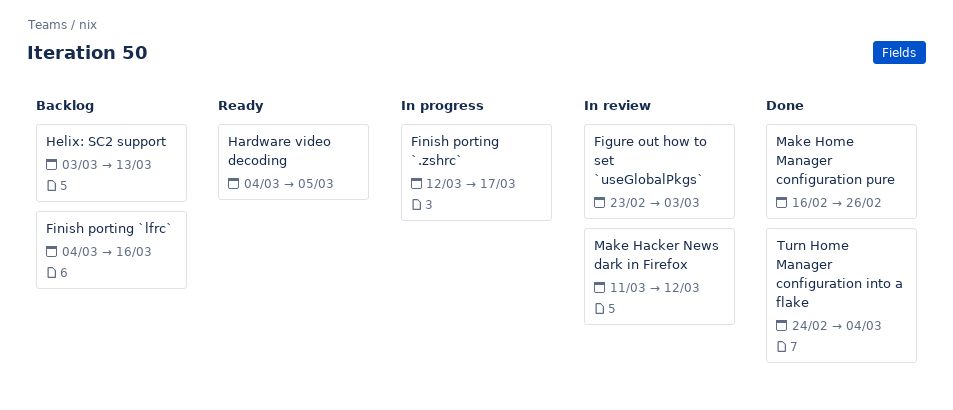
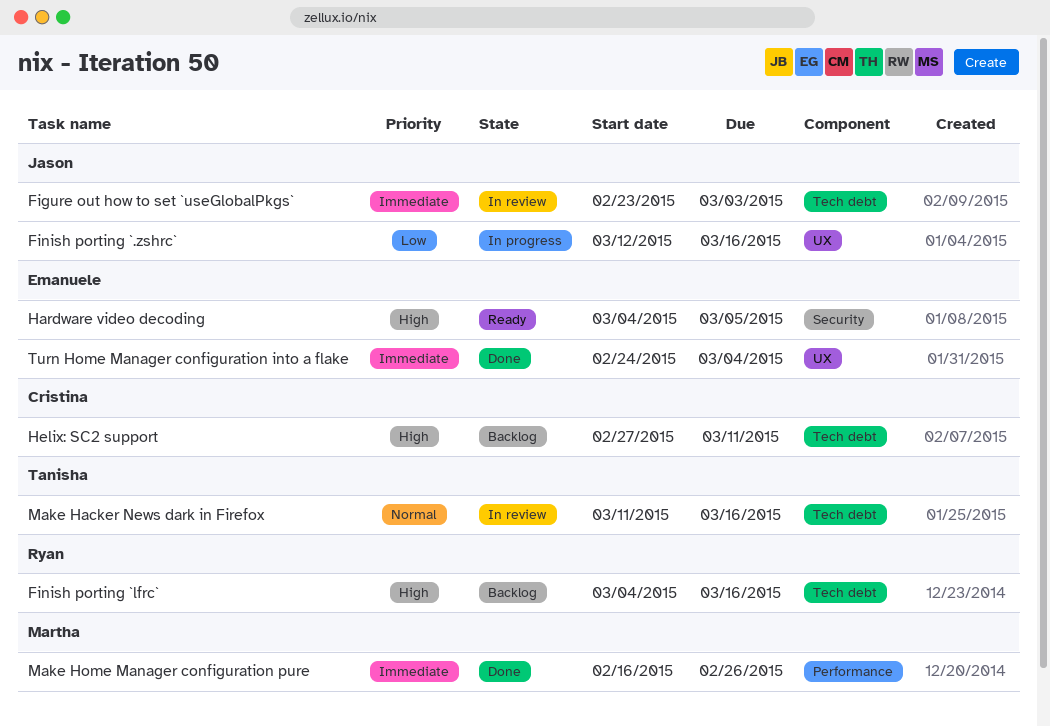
Finish porting `.zshrc`, due: Mar 17 -> Mar 16
Helix: SC2 support, start: Mar 3 -> Feb 27
Helix: SC2 support, due: Mar 13 -> Mar 11
Make Hacker News dark in Firefox, due: Mar 12 -> Mar 16

